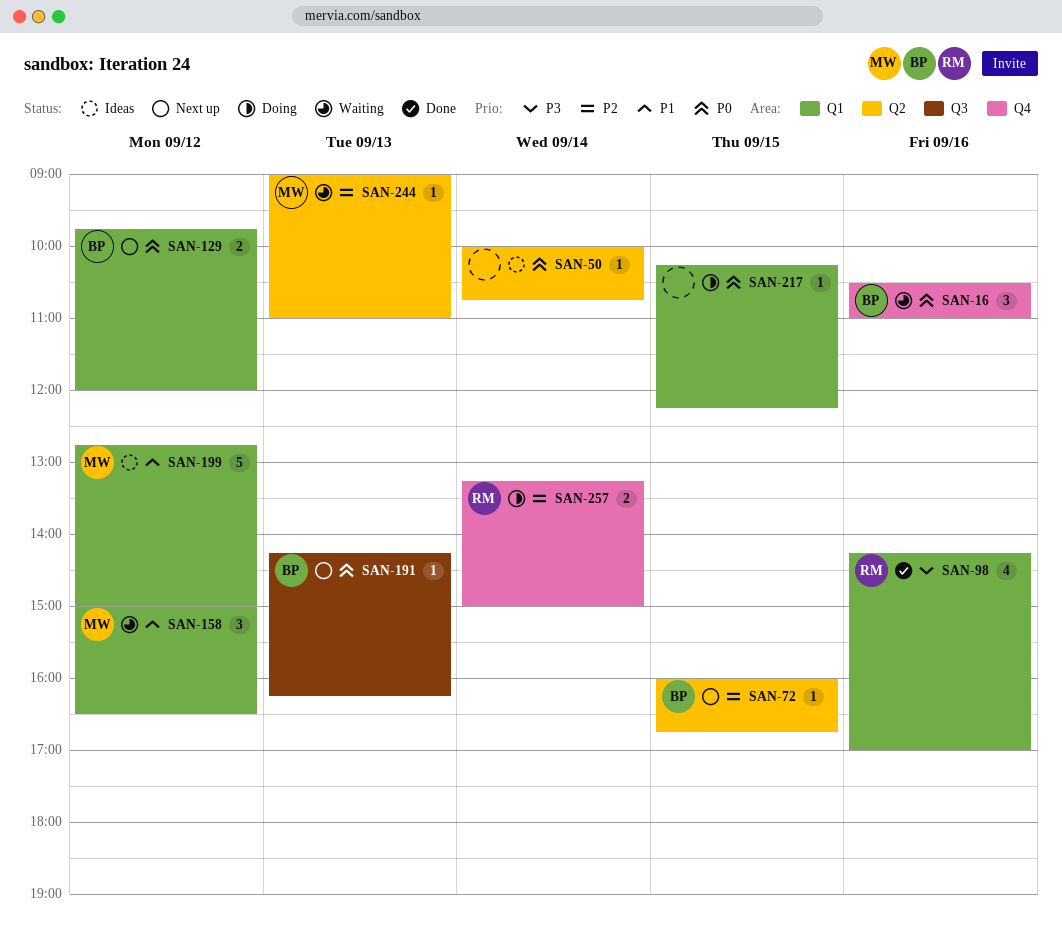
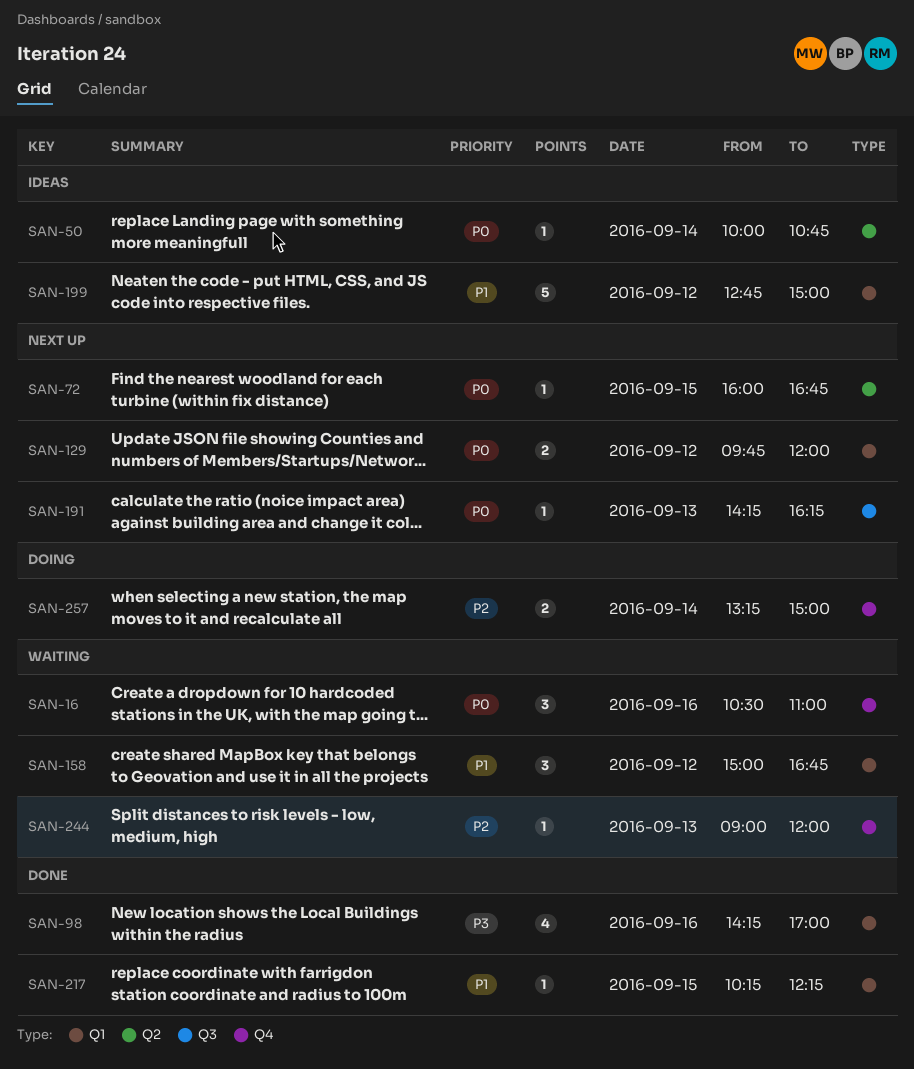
SAN-72, priority: P2 -> P0
SAN-158, ends: 16:30 -> 16:45
SAN-217, status: Doing -> Done
SAN-217, priority: P0 -> P1
SAN-244, label: Q2 -> Q4
SAN-244, ends: 11:00 -> 12:00

